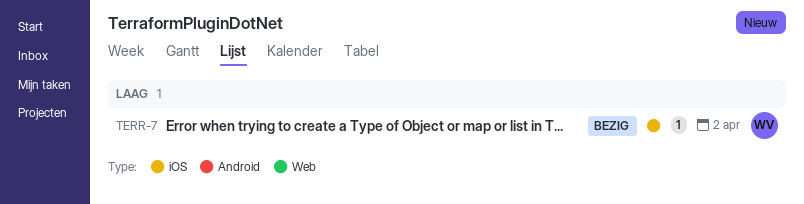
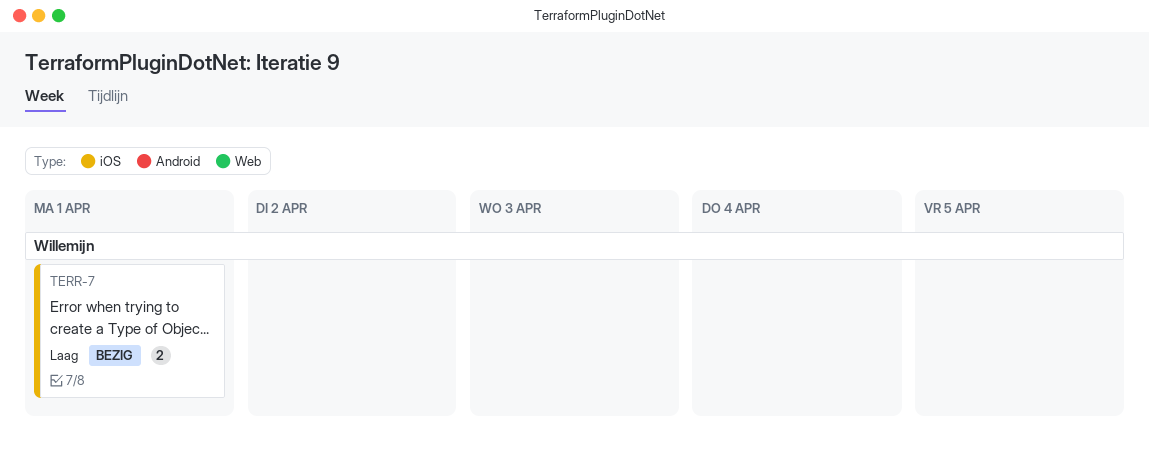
TERR-7, estimate: 1 -> 2
TERR-7, due: Apr 2 -> Apr 1

